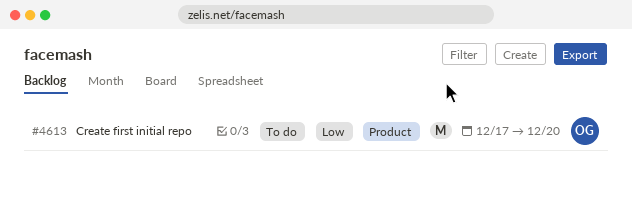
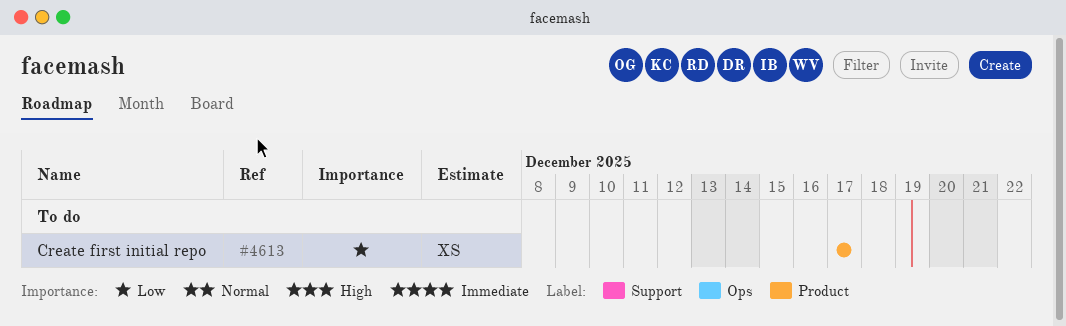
#4613, estimate: M -> XS
#4613, due: Dec 20 -> Dec 17

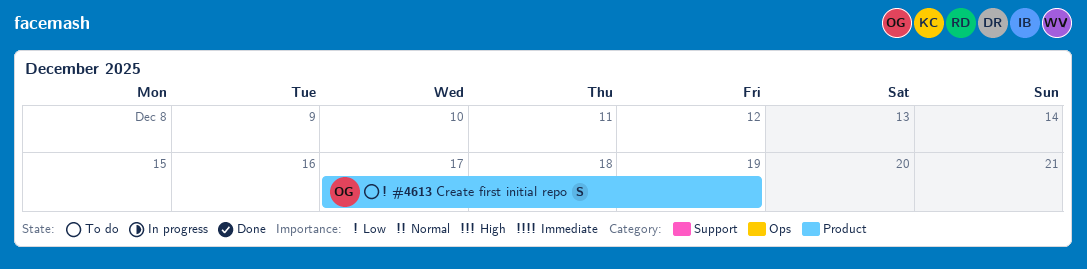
#4613, estimate: XS -> S
#4613, due: Dec 17 -> Dec 19

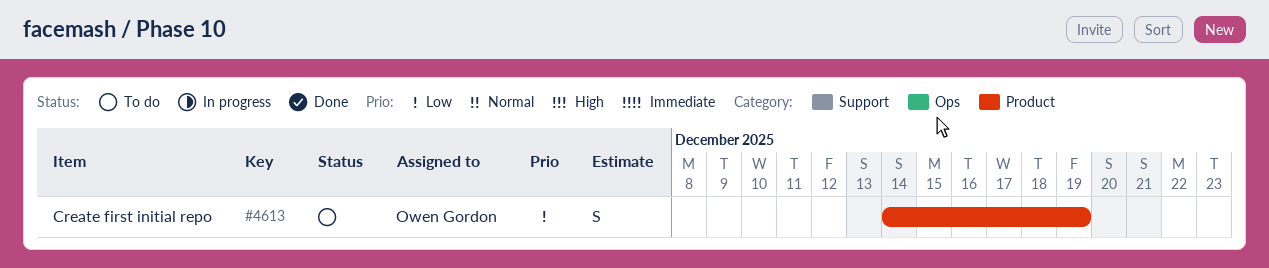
#4613, start: Dec 17 -> Dec 14

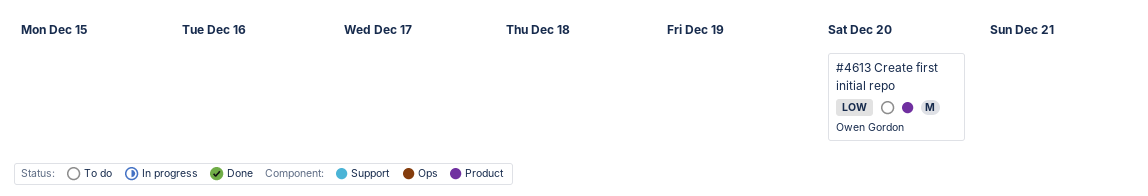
#4613, estimate: S -> M
#4613, due: Dec 19 -> Dec 20

